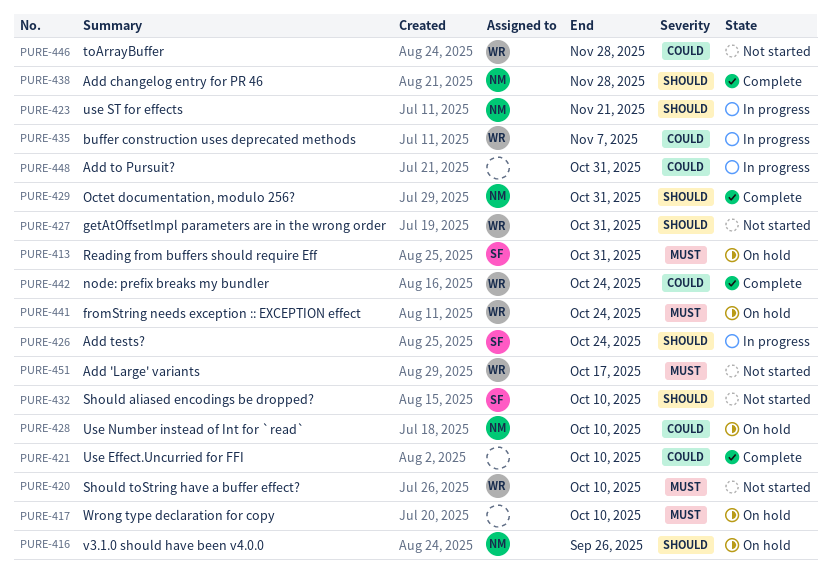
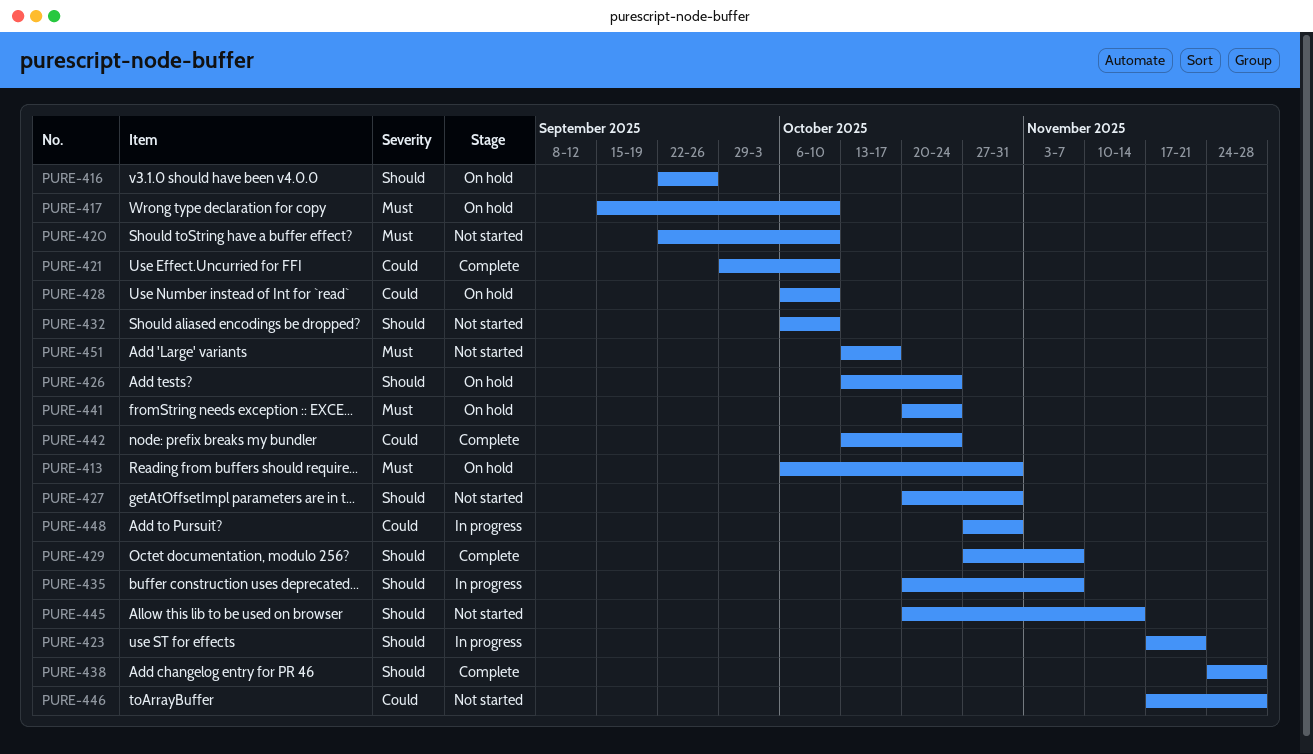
PURE-426, status: In progress -> On hold
PURE-429, due: Oct 31 -> Nov 7
PURE-435, priority: Could -> Should
PURE-445: none -> present

